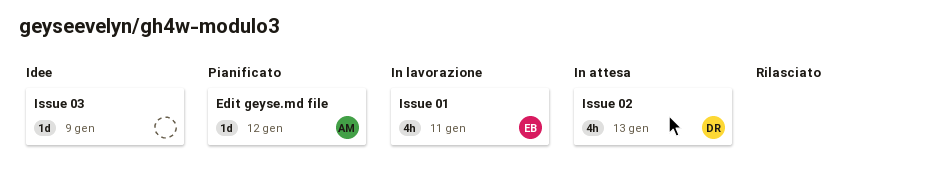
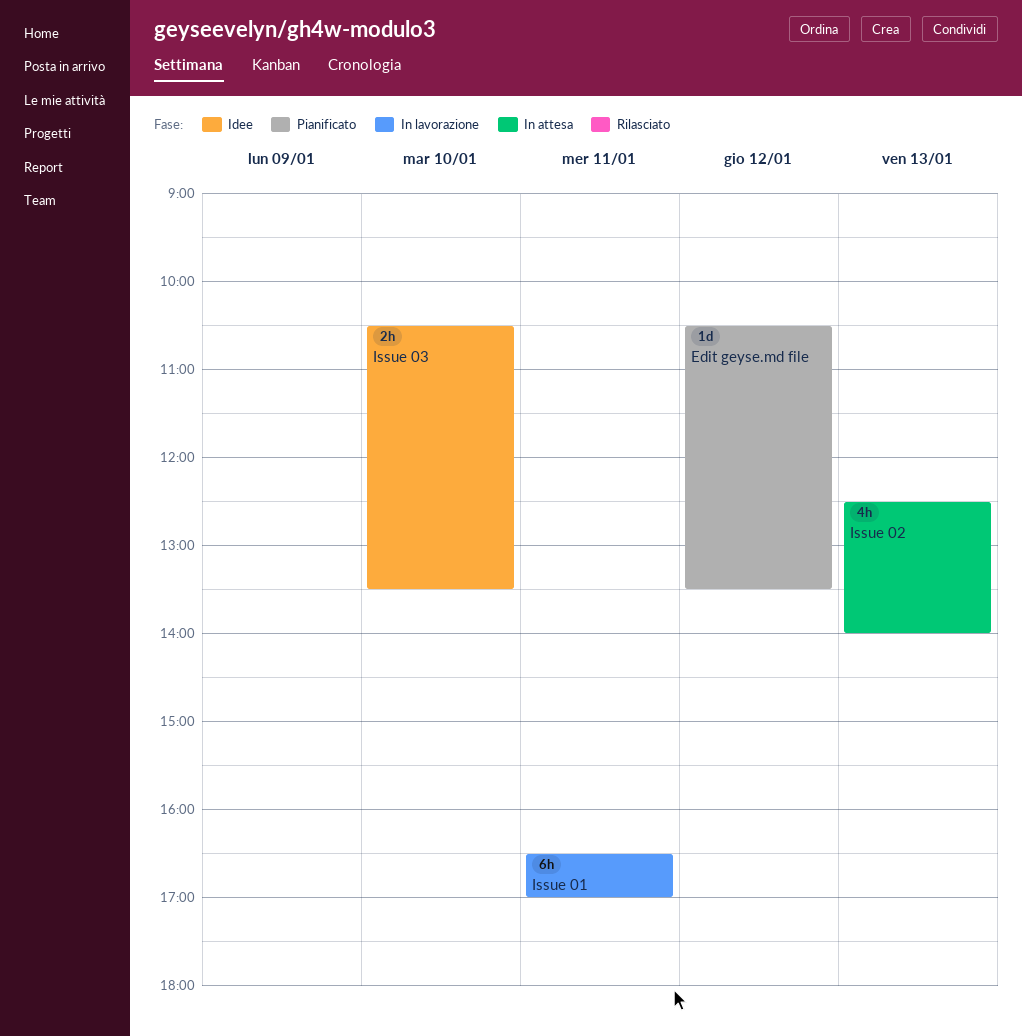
Issue 01, estimate: 4h -> 6h
Issue 03, estimate: 1d -> 2h
Issue 03, day: Jan 9 -> Jan 10

